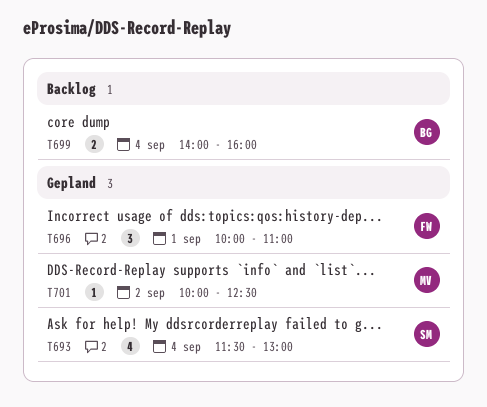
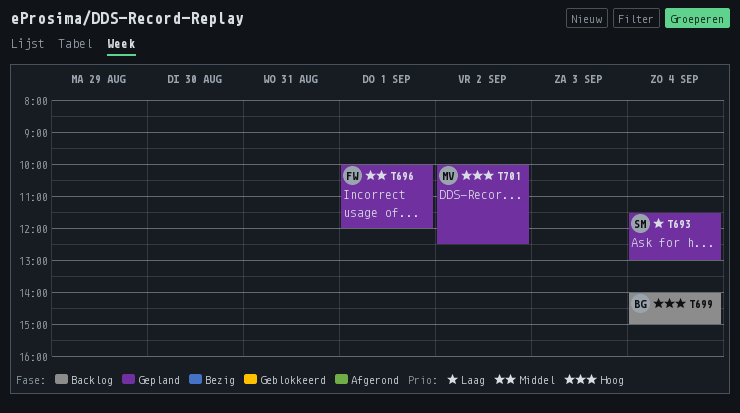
T696, ends: 11:00 -> 12:00
T699, ends: 16:00 -> 15:00

